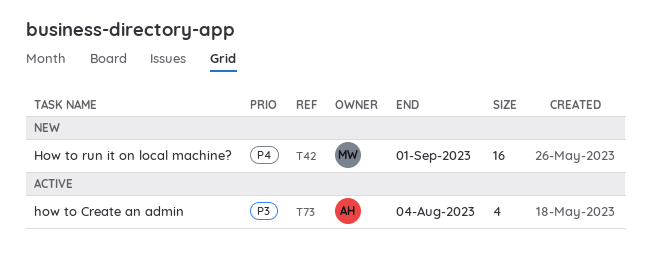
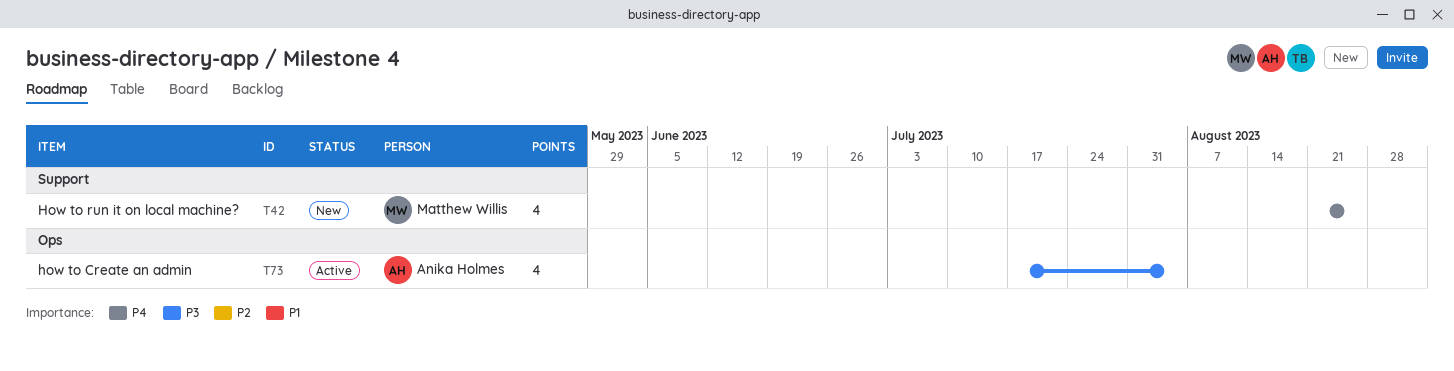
T42, estimate: 16 -> 4
T42, due: Sep 1 -> Aug 25

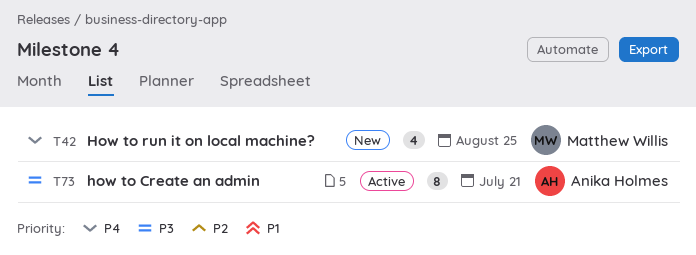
T73, estimate: 4 -> 8
T73, due: Aug 4 -> Jul 21

